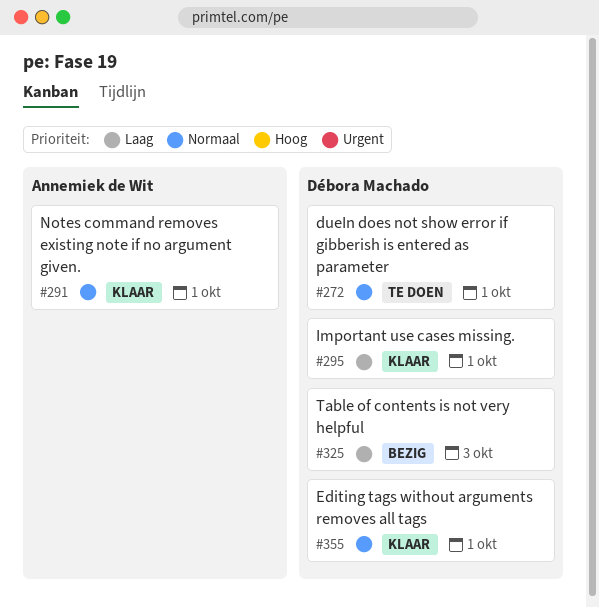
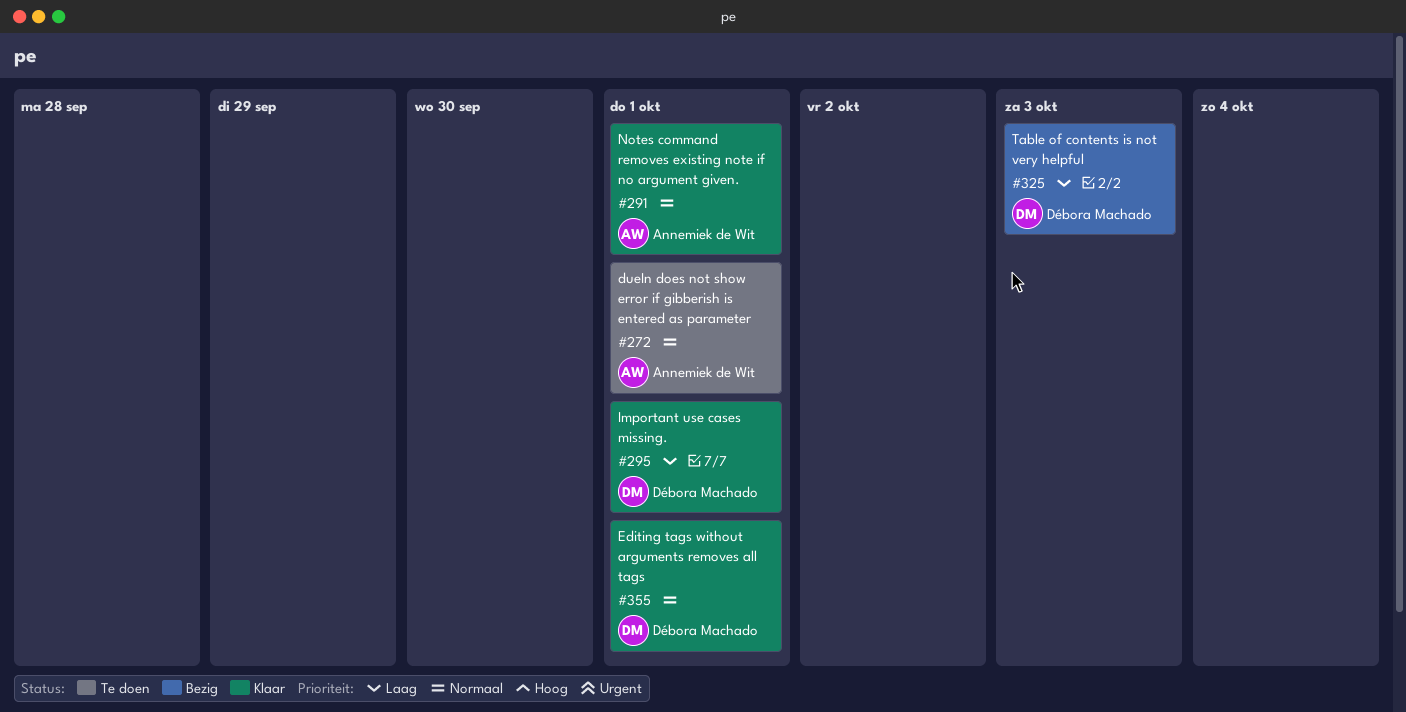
#272, owner: Débora Machado -> Annemiek de Wit

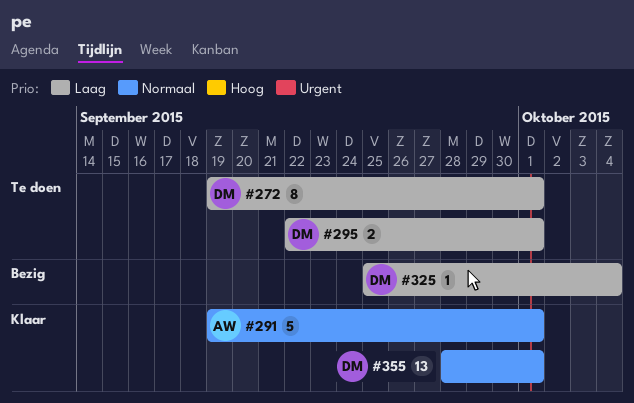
#272, owner: Annemiek de Wit -> Débora Machado
#272, priority: Normaal -> Laag
#295, status: Klaar -> Te doen
#325, due: Oct 3 -> Oct 4

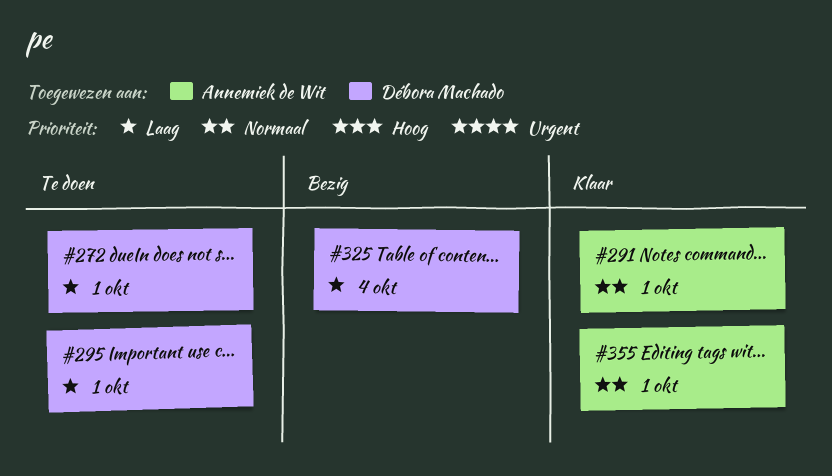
#355, owner: Débora Machado -> Annemiek de Wit

